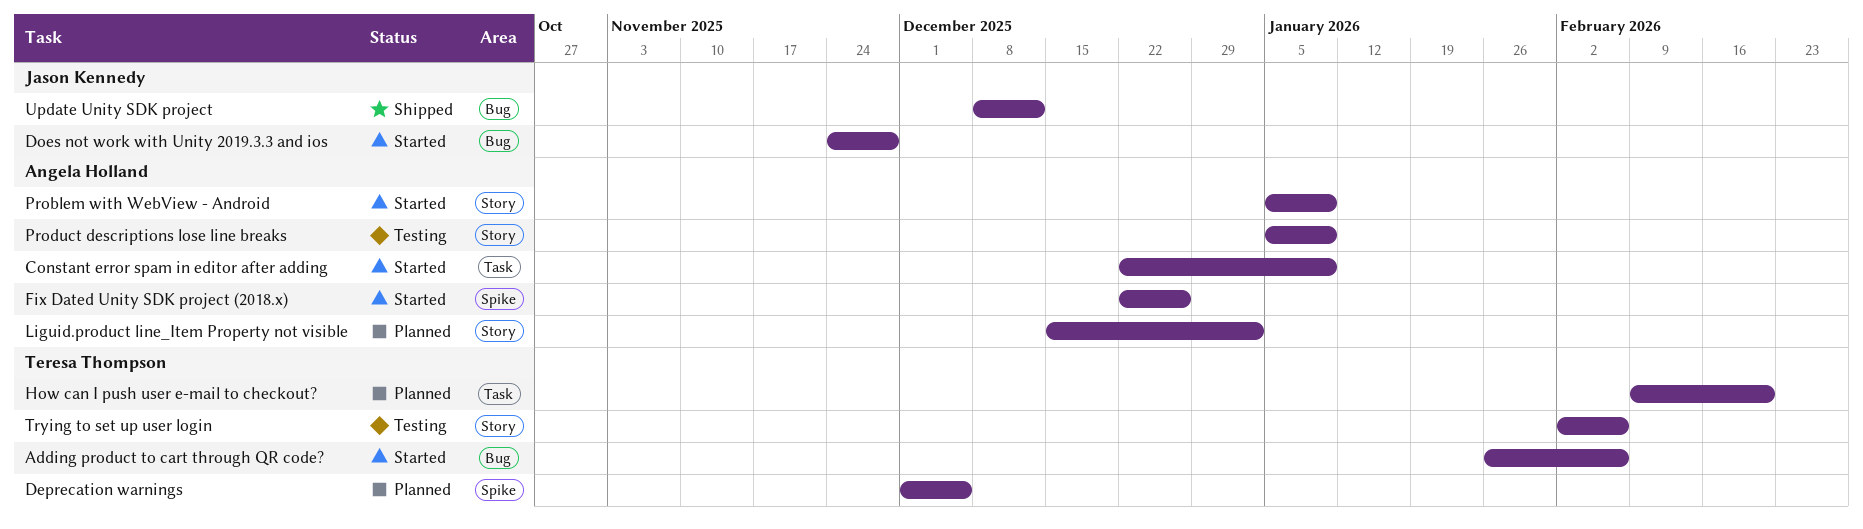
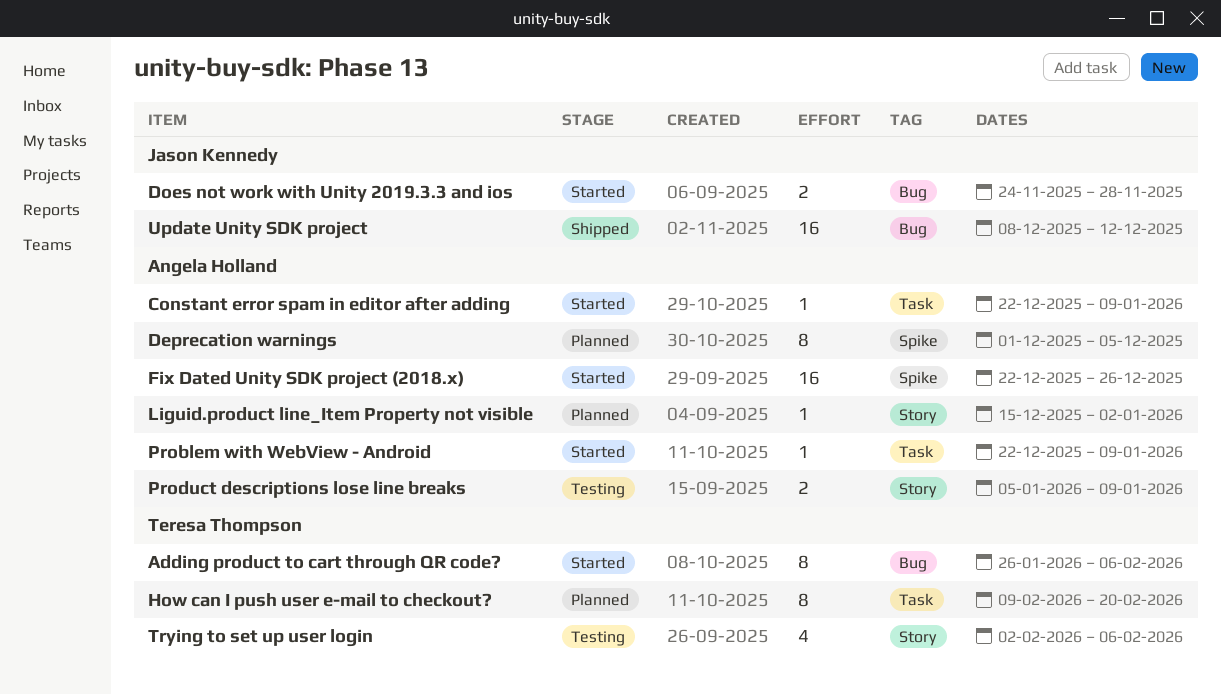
Deprecation warnings, owner: Teresa Thompson -> Angela Holland
Problem with WebView - Android, label: Story -> Task
Problem with WebView - Android, start: Jan 5 -> Dec 22

